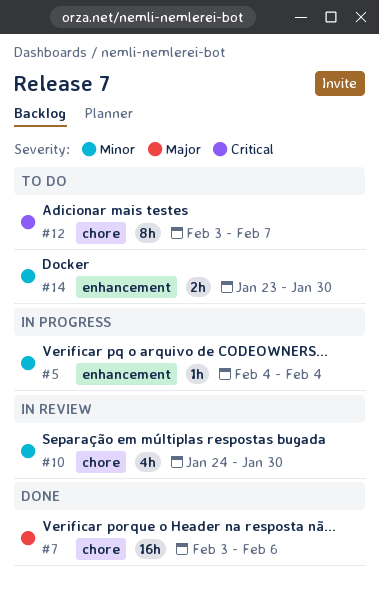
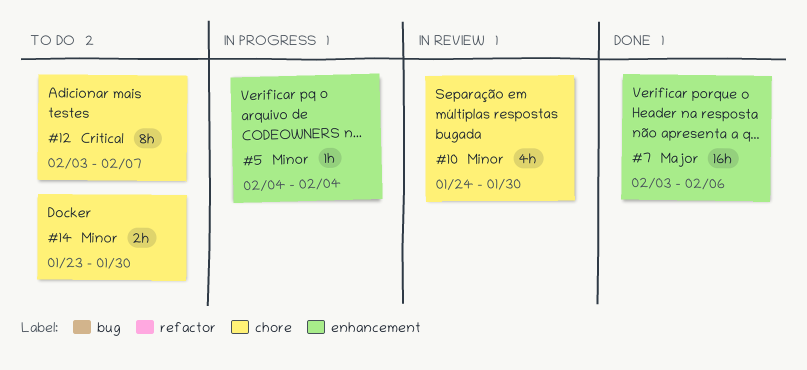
#7, label: chore -> enhancement
#14, label: enhancement -> chore

